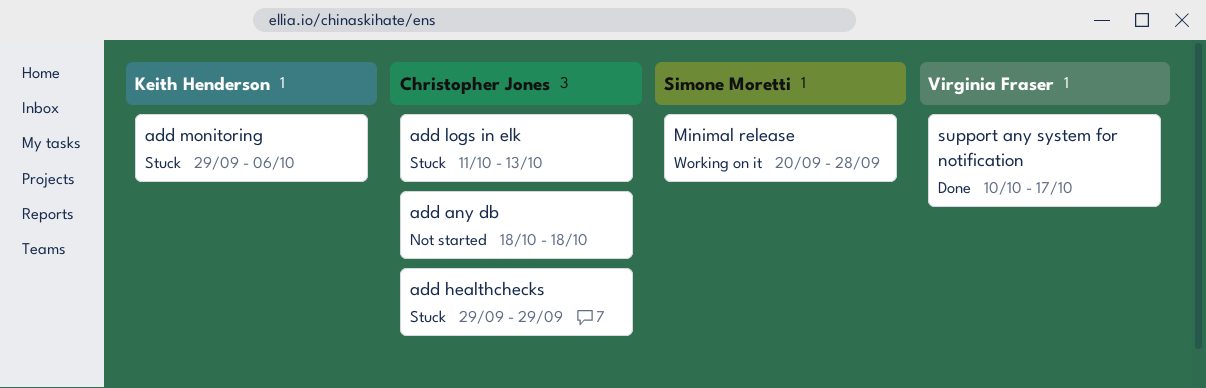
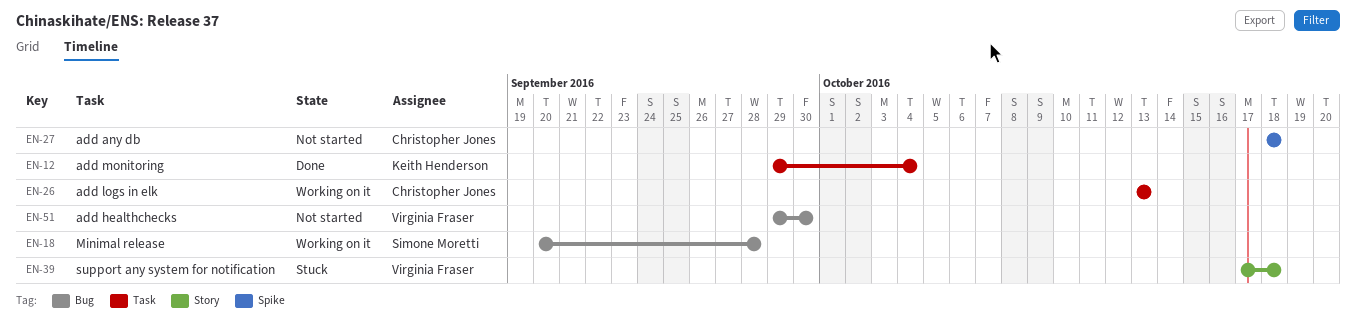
add healthchecks, status: Stuck -> Not started
add healthchecks, owner: Christopher Jones -> Virginia Fraser
add healthchecks, due: Sep 29 -> Sep 30
add logs in elk, status: Stuck -> Working on it
add logs in elk, start: Oct 11 -> Oct 13
add monitoring, status: Stuck -> Done
add monitoring, due: Oct 6 -> Oct 4
support any system for notification, status: Done -> Stuck
support any system for notification, start: Oct 10 -> Oct 17
support any system for notification, due: Oct 17 -> Oct 18

